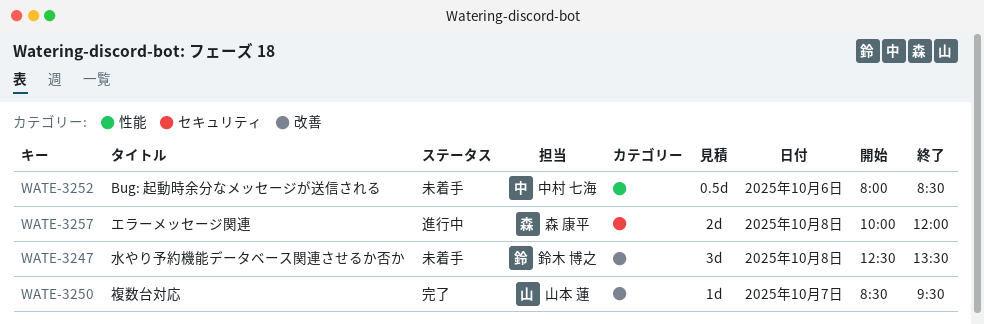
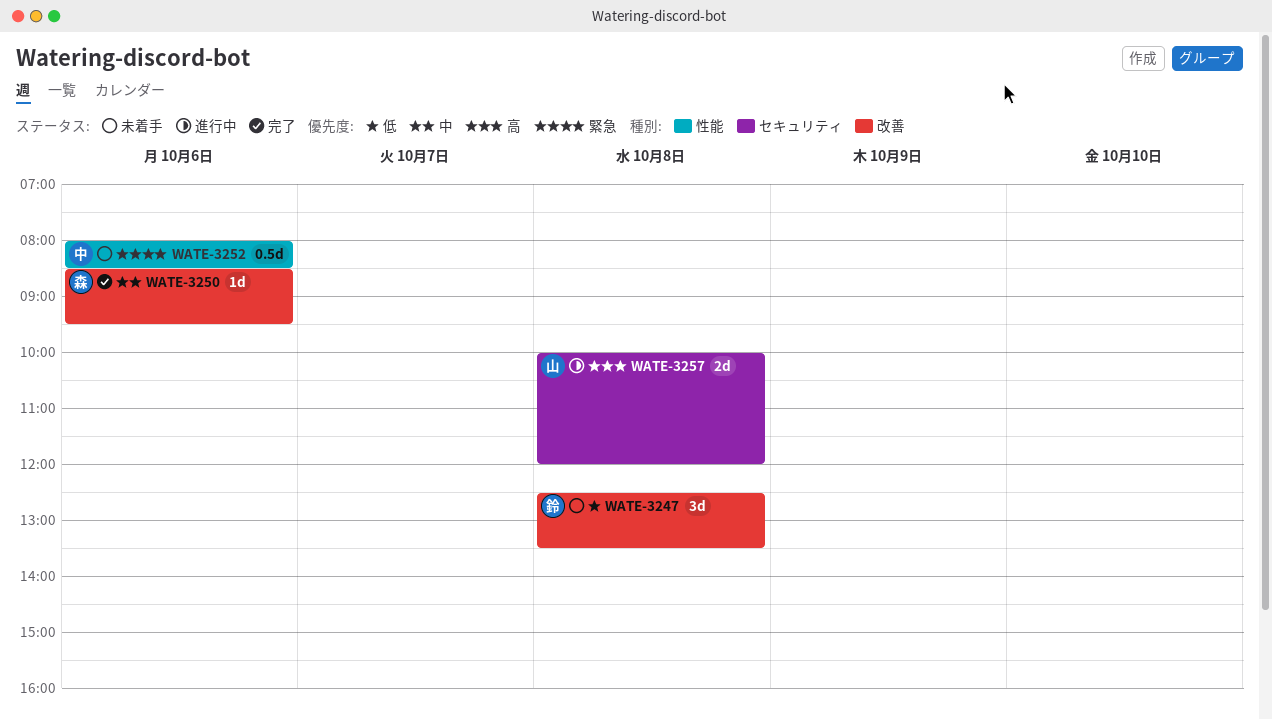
WATE-3250, owner: 山本 蓮 -> 森 康平
WATE-3250, day: Oct 7 -> Oct 6
WATE-3257, owner: 森 康平 -> 山本 蓮

